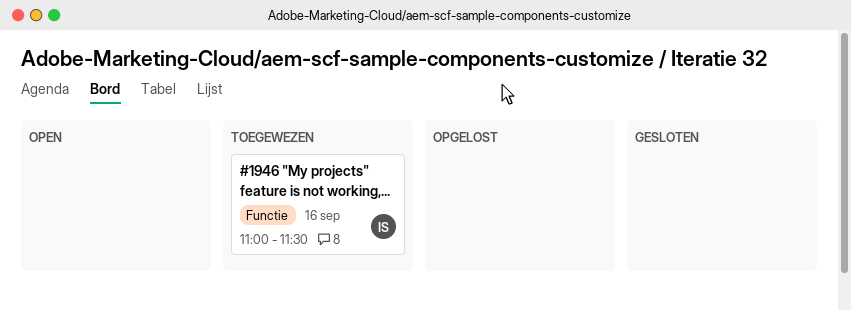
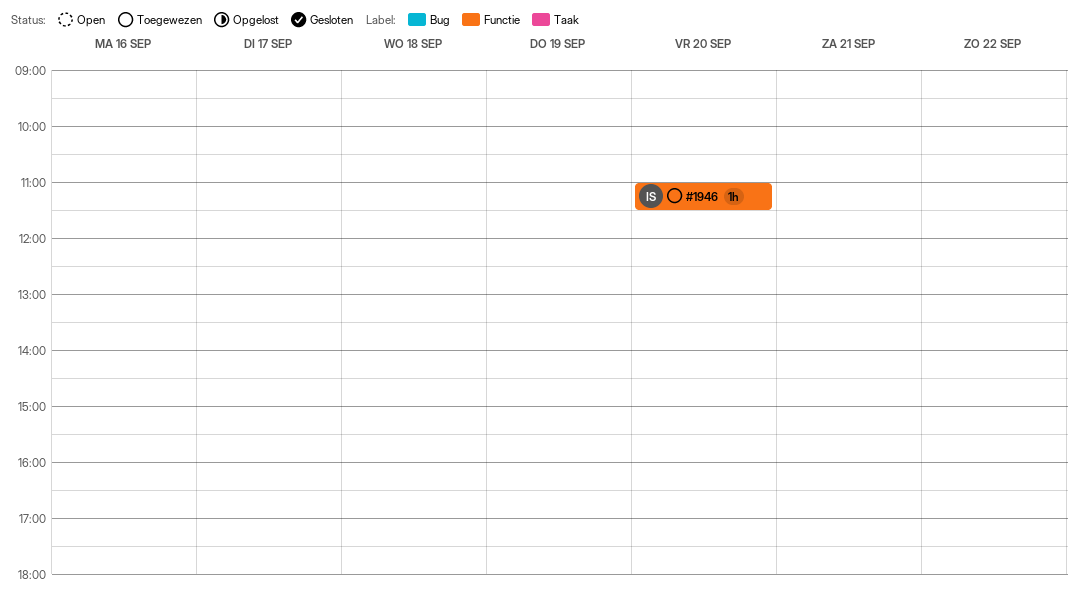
#1946, day: Sep 16 -> Sep 20

